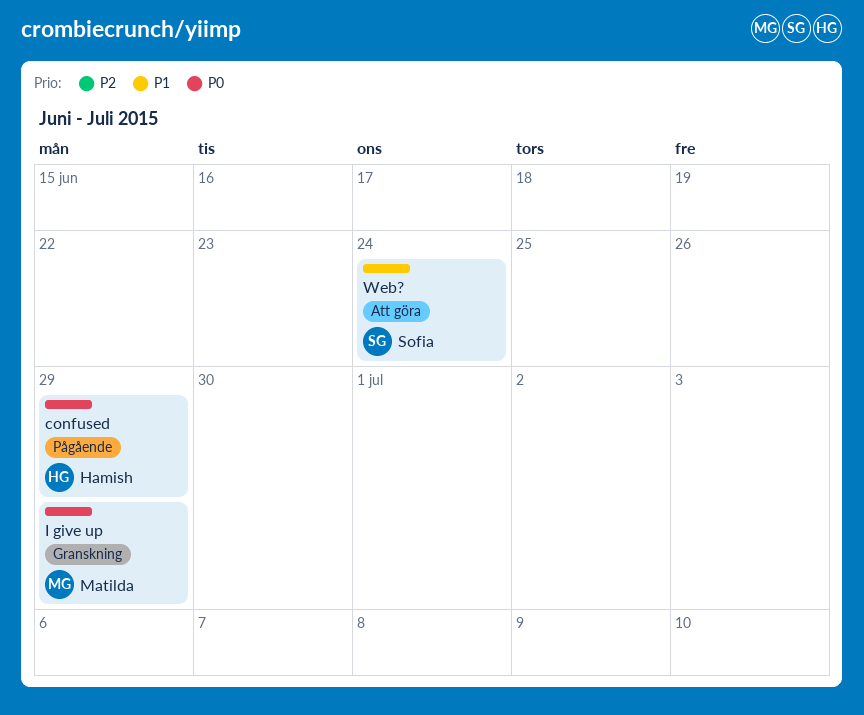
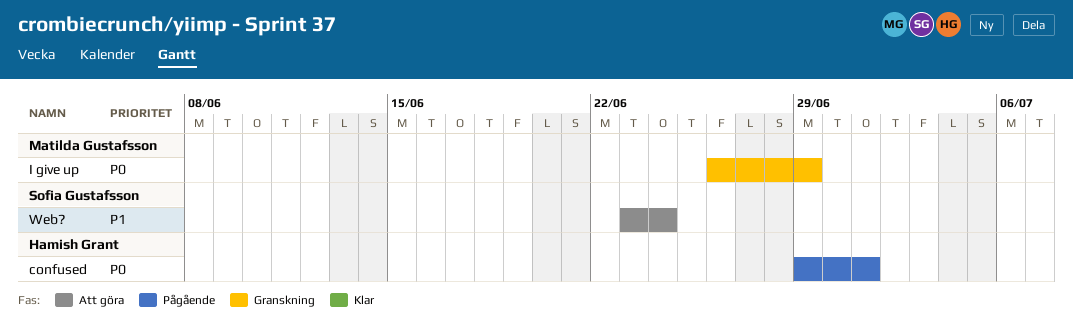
confused, due: Jun 29 -> Jul 1

